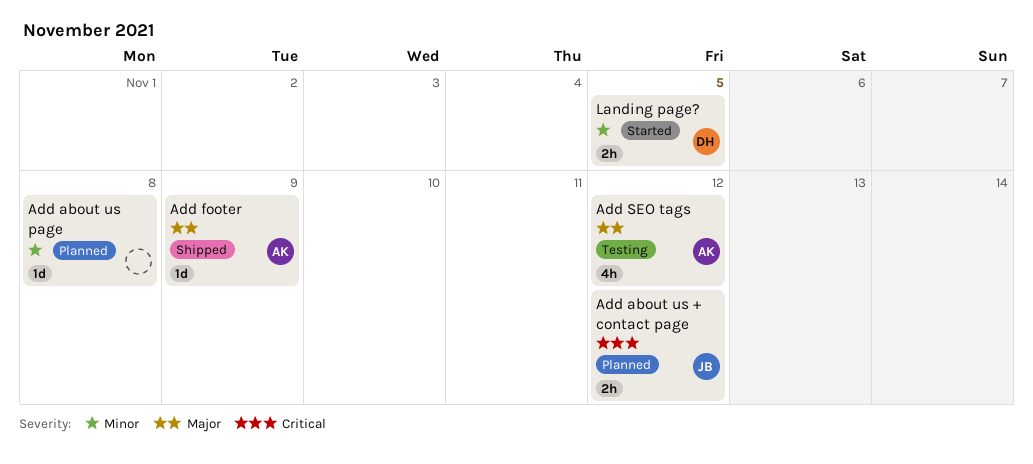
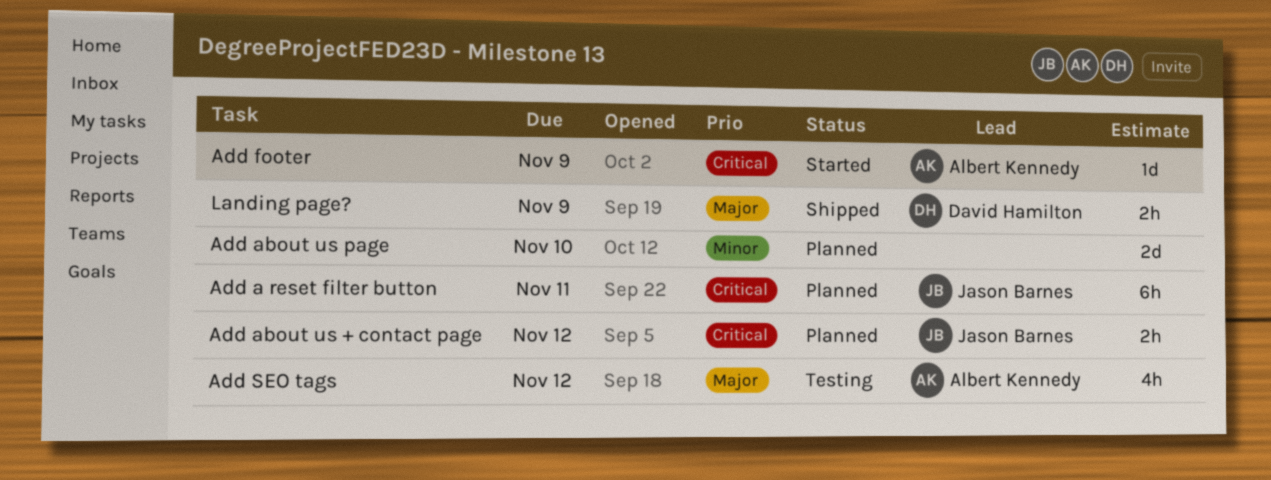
Add a reset filter button: none -> present
Add about us page, estimate: 1d -> 2d
Add about us page, due: Nov 8 -> Nov 10
Add footer, status: Shipped -> Started
Add footer, priority: Major -> Critical
Landing page?, status: Started -> Shipped
Landing page?, priority: Minor -> Major
Landing page?, due: Nov 5 -> Nov 9

